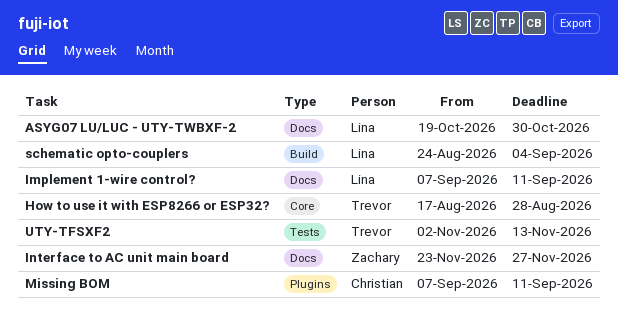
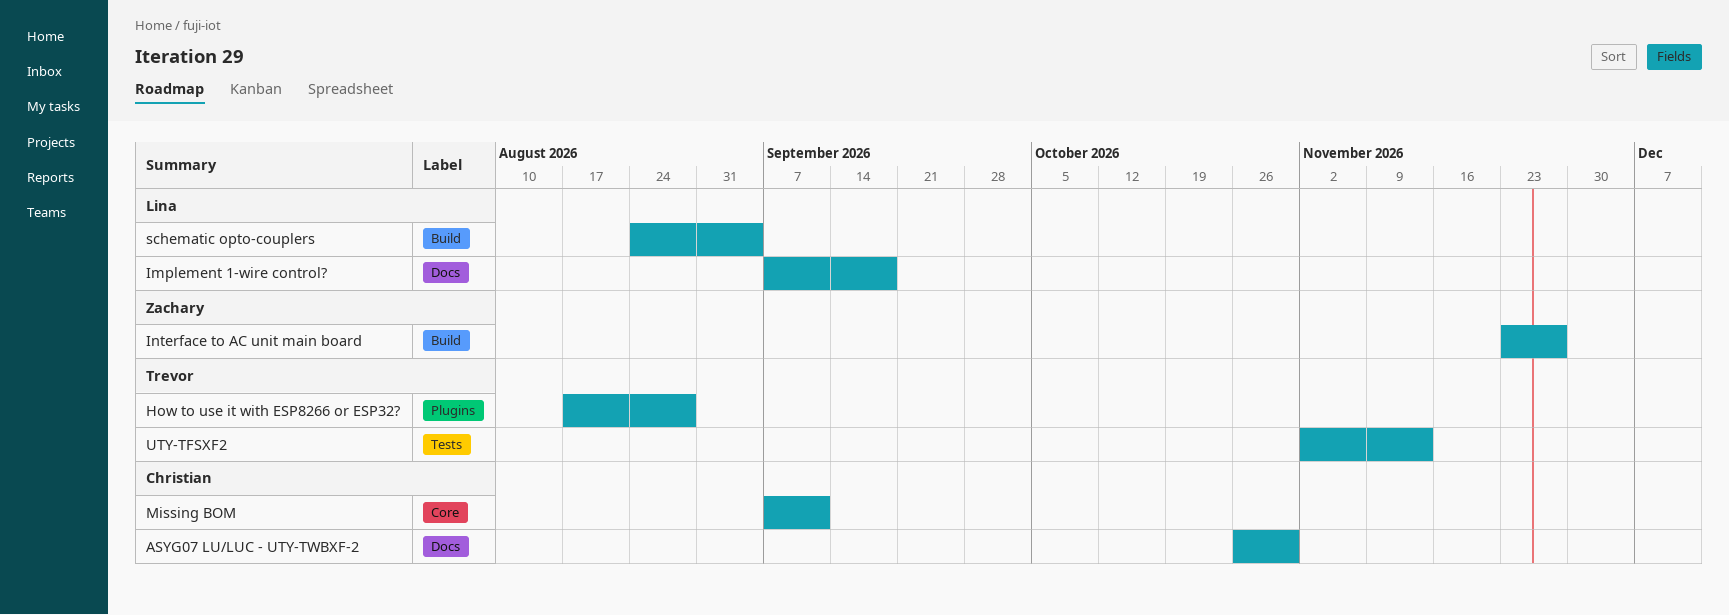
ASYG07 LU/LUC - UTY-TWBXF-2, owner: Lina -> Christian
ASYG07 LU/LUC - UTY-TWBXF-2, start: Oct 19 -> Oct 26
How to use it with ESP8266 or ESP32?, label: Core -> Plugins
Implement 1-wire control?, due: Sep 11 -> Sep 18
Interface to AC unit main board, label: Docs -> Build
Missing BOM, label: Plugins -> Core

